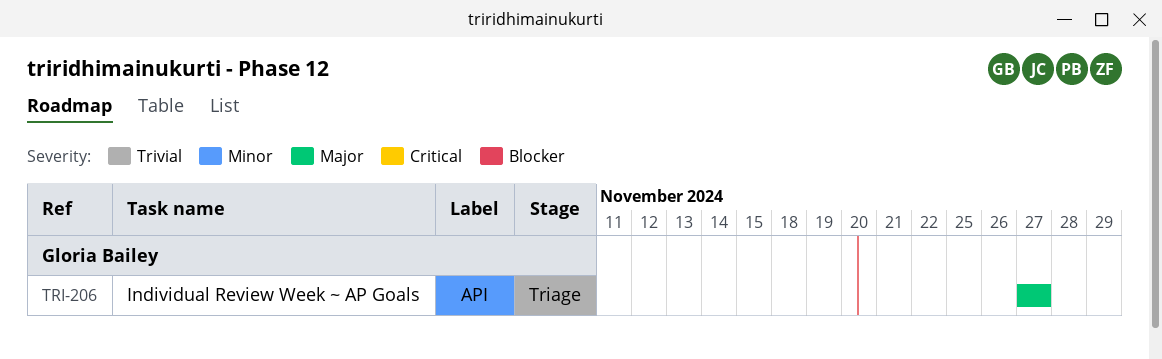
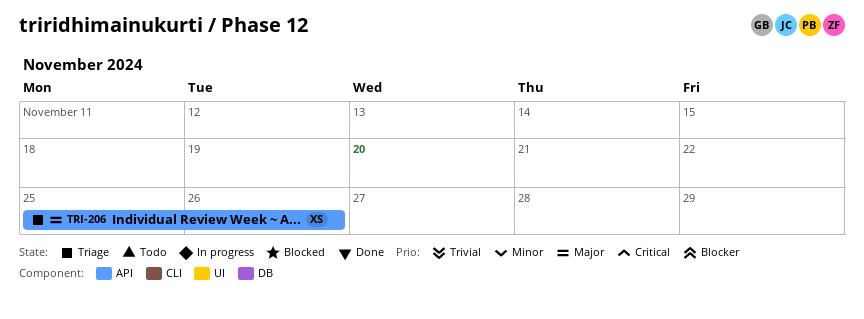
TRI-206, start: Nov 27 -> Nov 25
TRI-206, due: Nov 27 -> Nov 26

